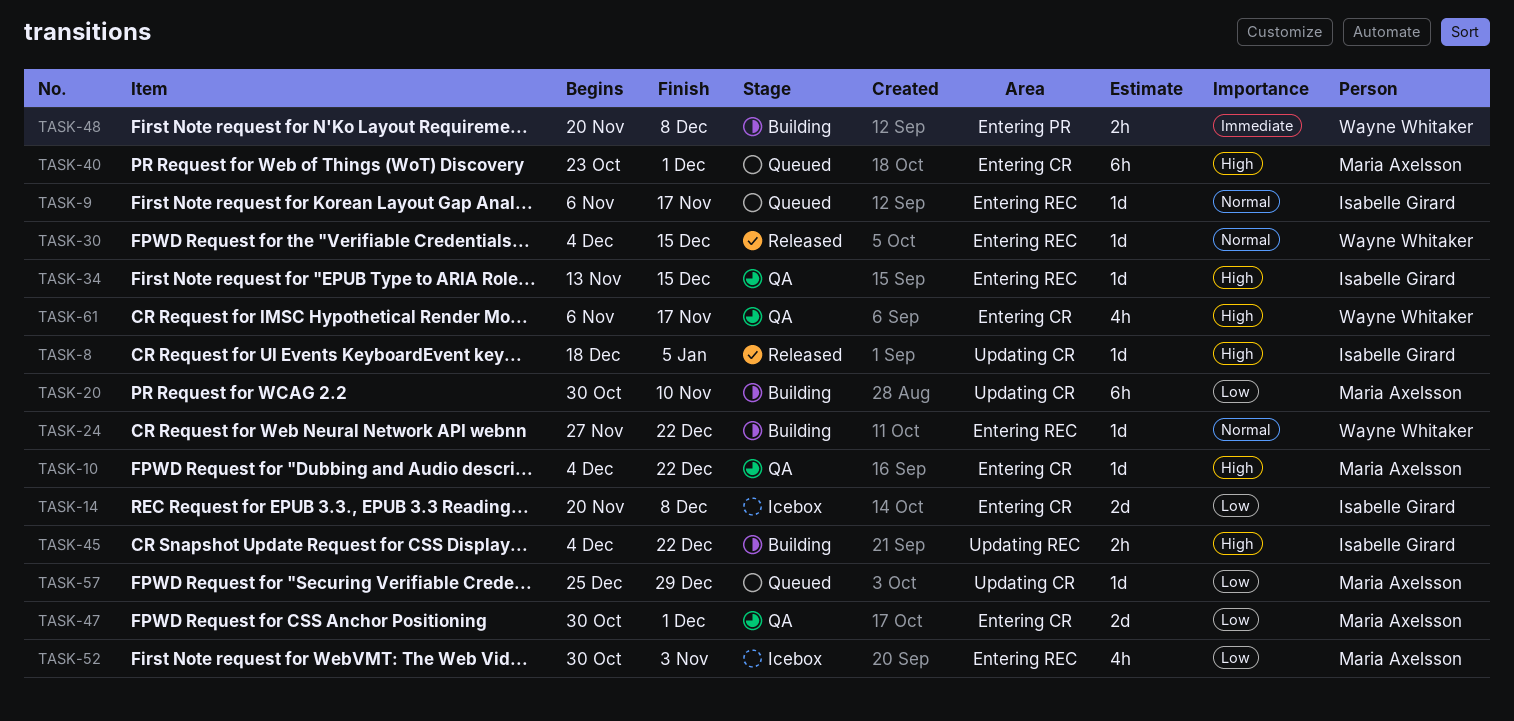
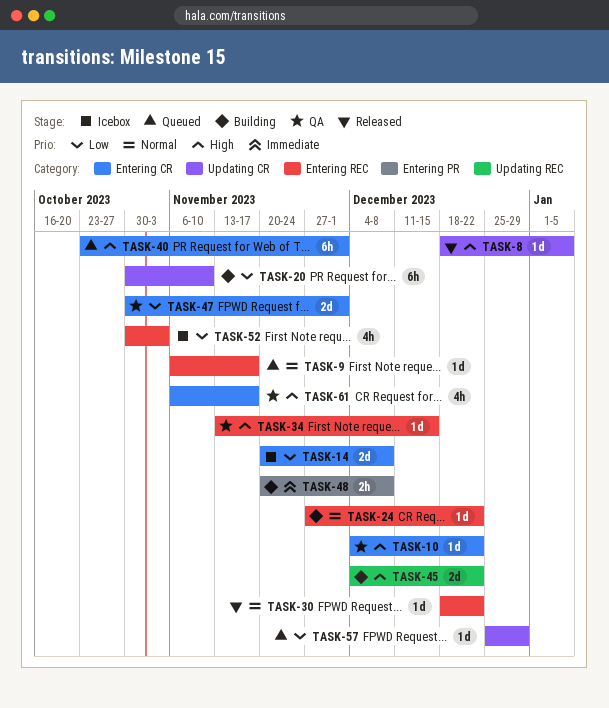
TASK-30, start: Dec 4 -> Dec 18
TASK-30, due: Dec 15 -> Dec 22
TASK-45, estimate: 2h -> 2d

